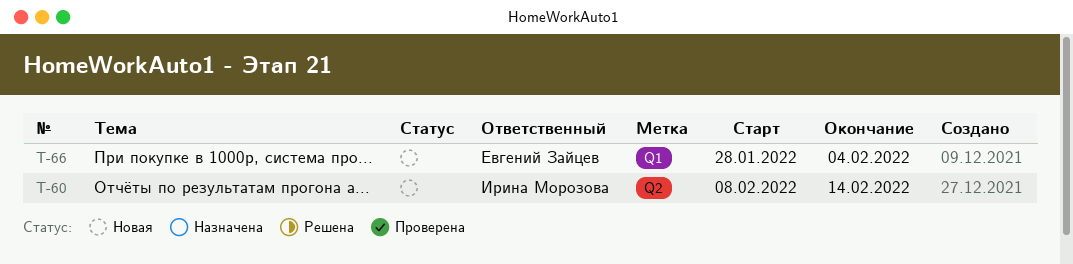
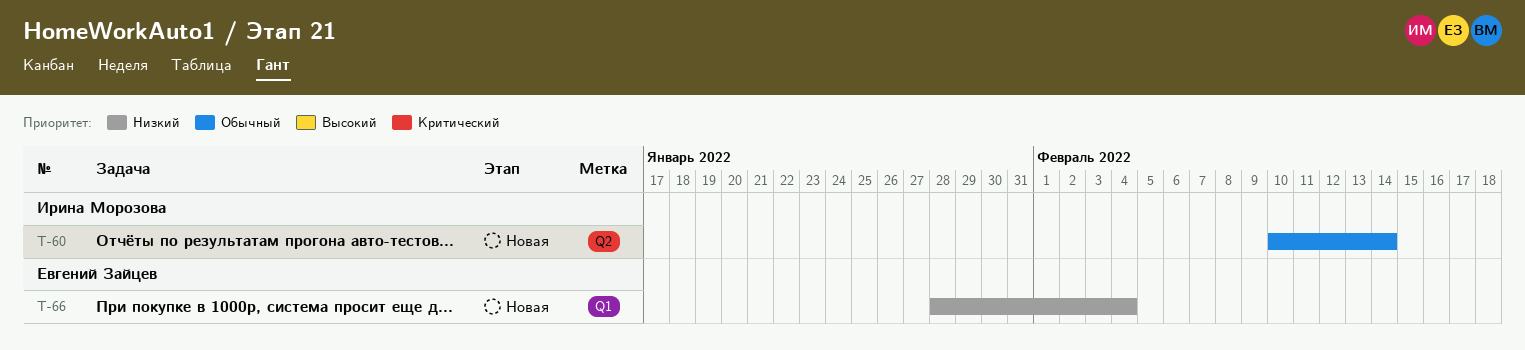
T-60, start: Feb 8 -> Feb 10

